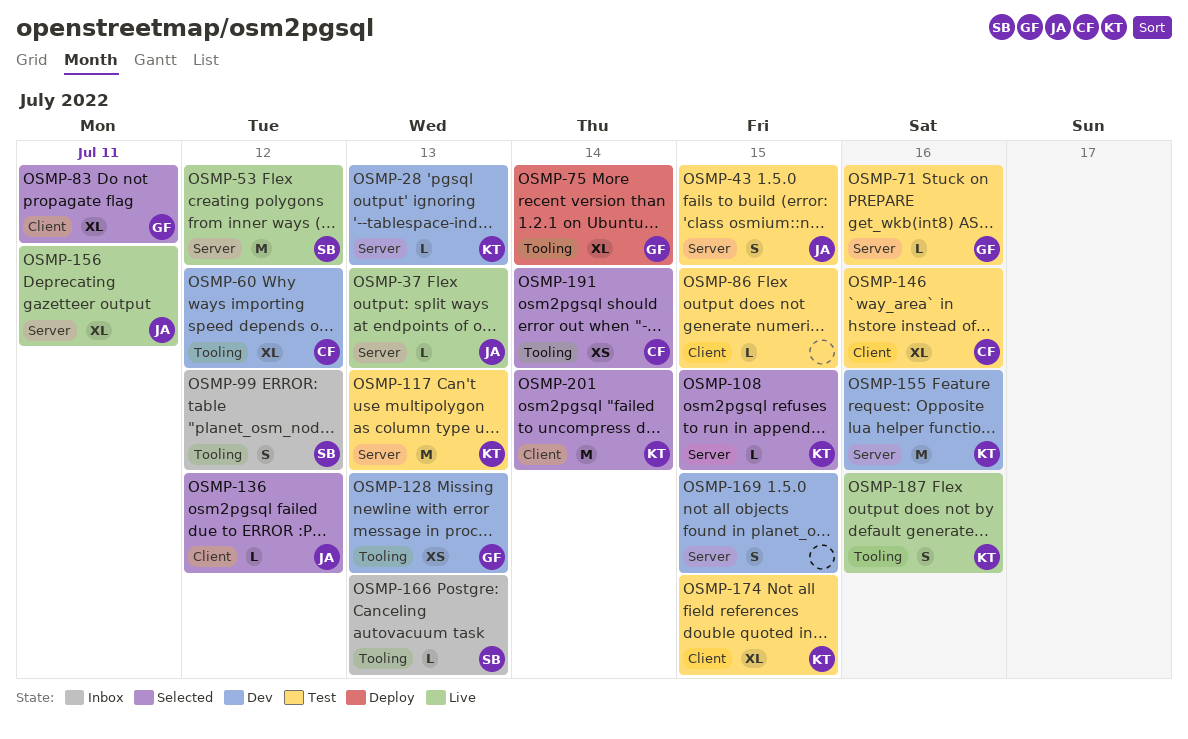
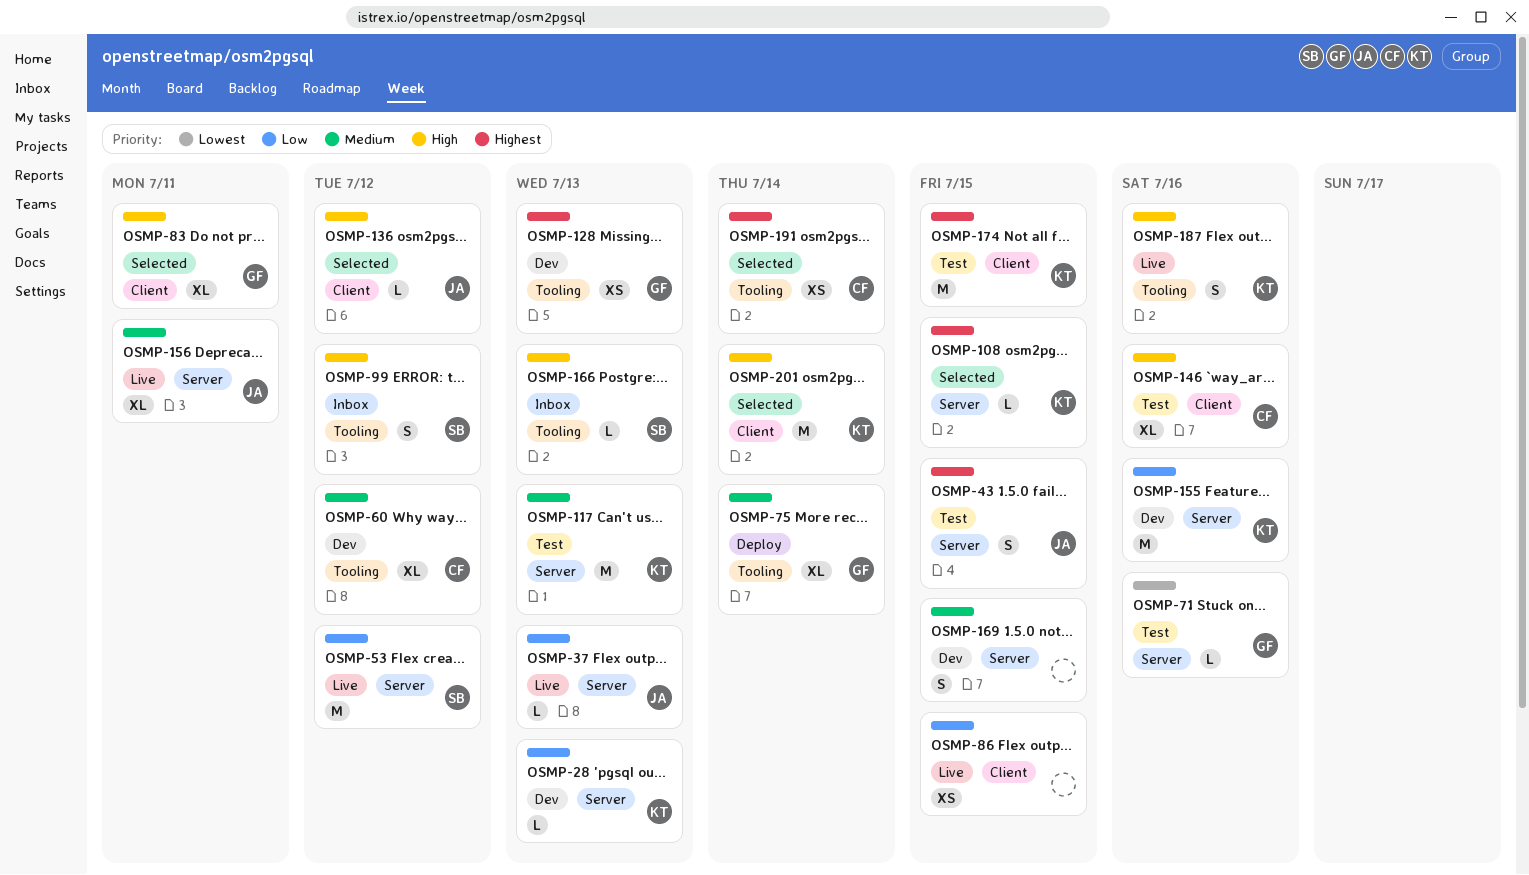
OSMP-86, status: Test -> Live
OSMP-86, estimate: L -> XS
OSMP-174, estimate: XL -> M

